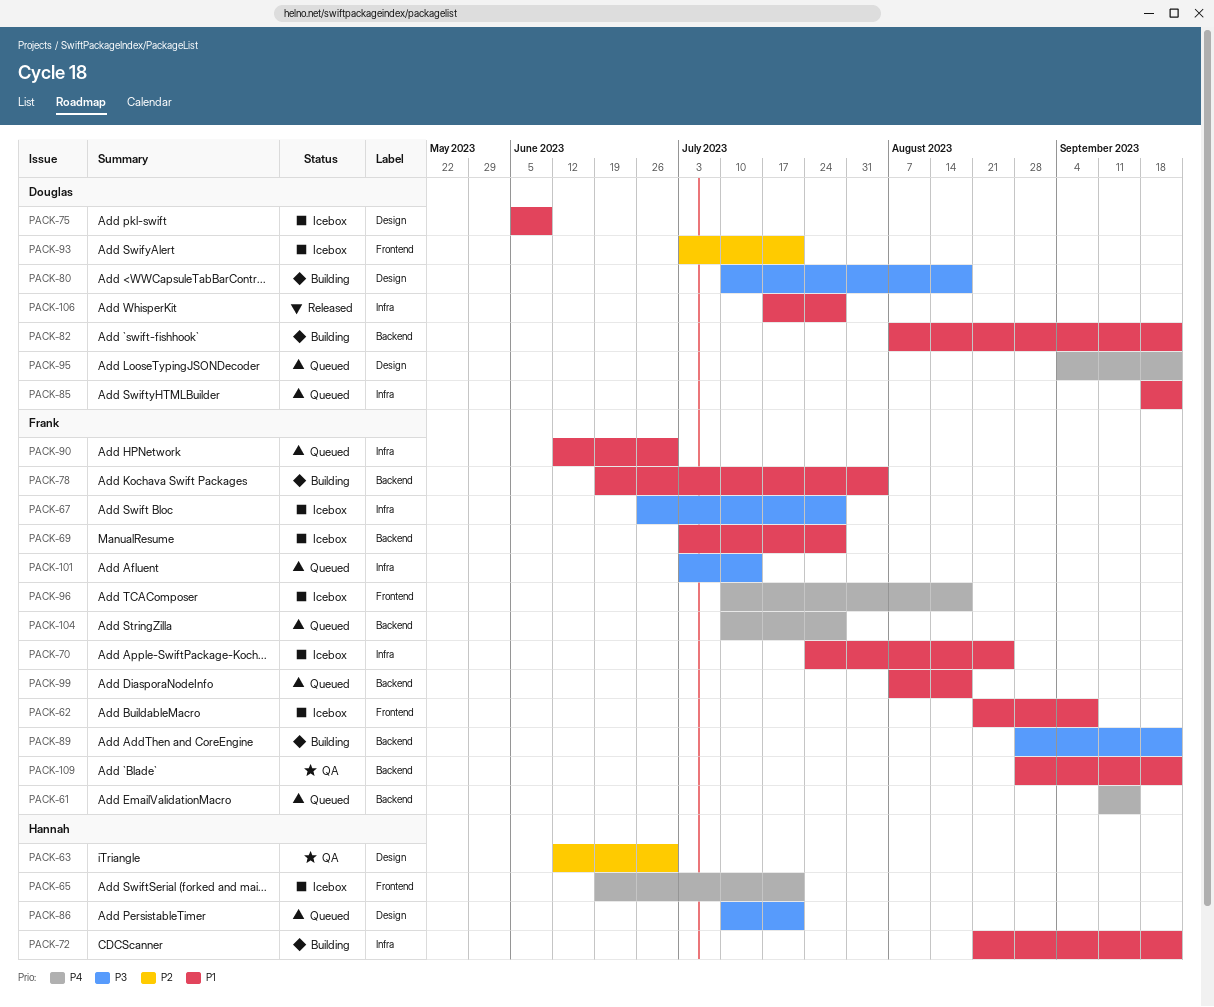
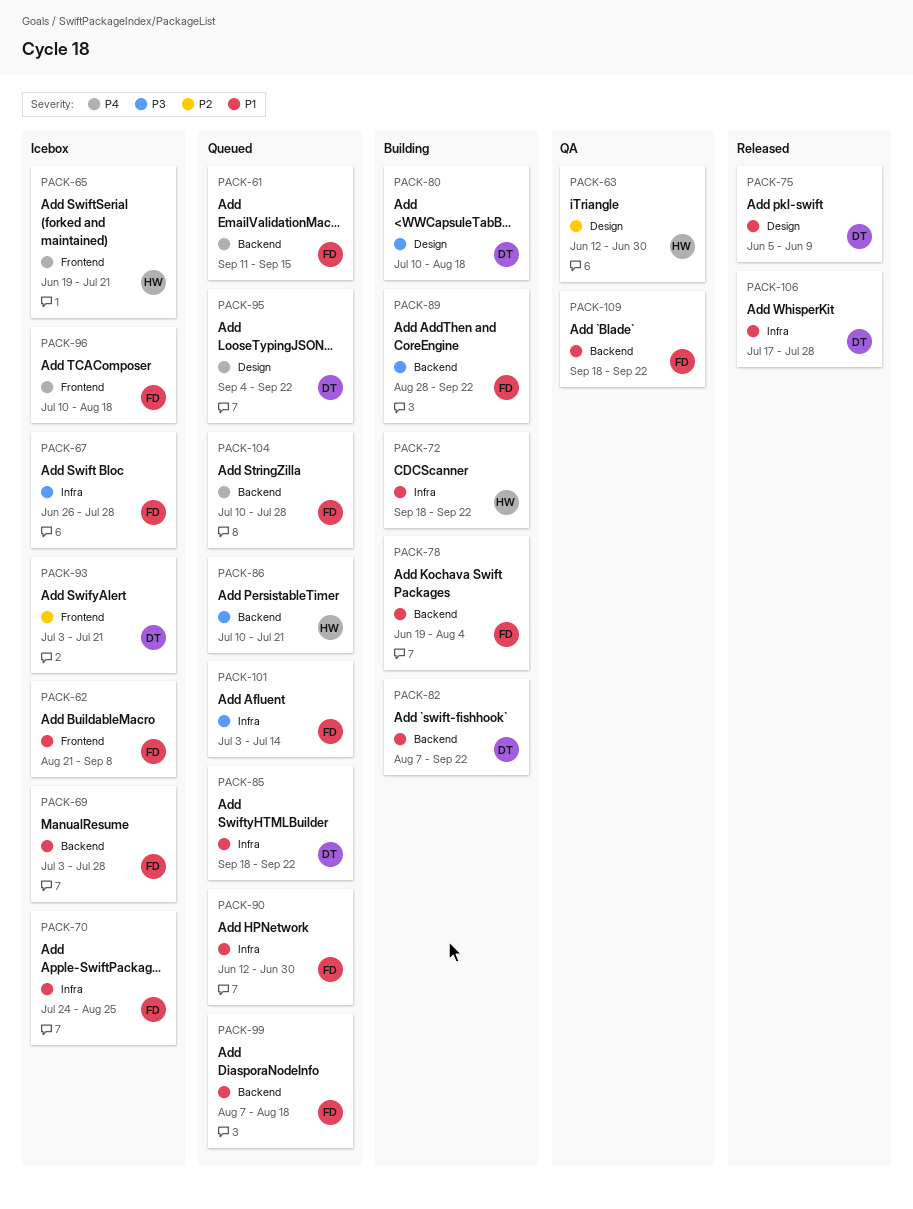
PACK-72, start: Aug 21 -> Sep 18
PACK-75, status: Icebox -> Released
PACK-86, label: Design -> Backend
PACK-109, start: Aug 28 -> Sep 18

